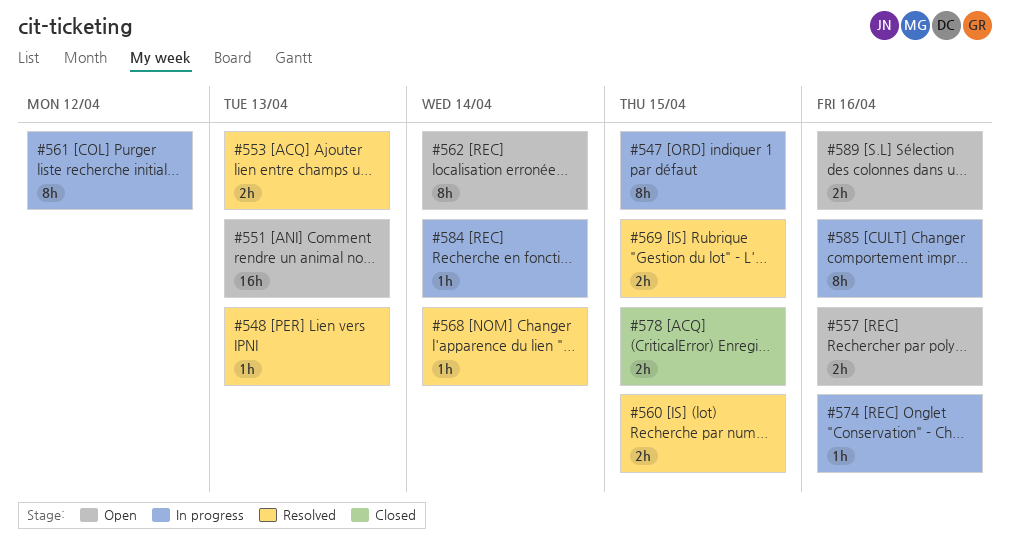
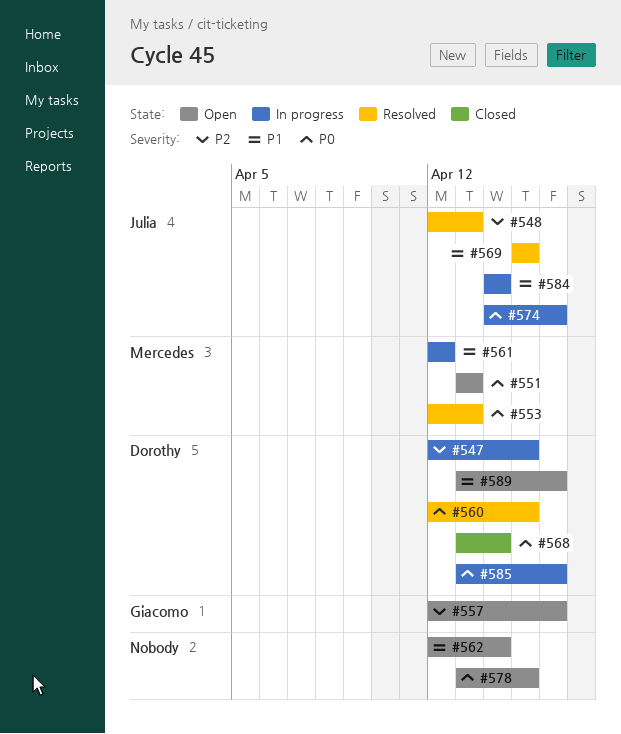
#568, status: Resolved -> Closed
#578, status: Closed -> Open

